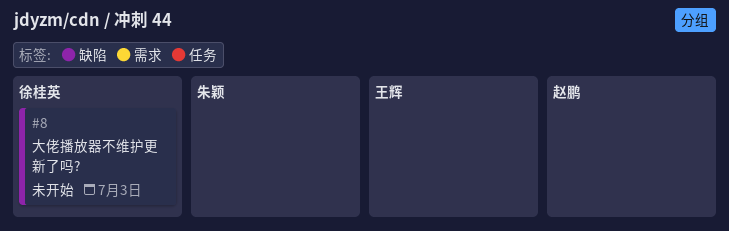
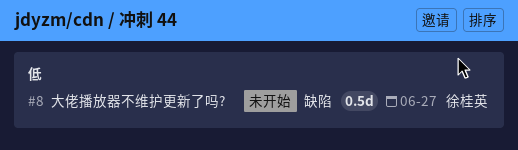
#8, due: Jul 3 -> Jun 27

